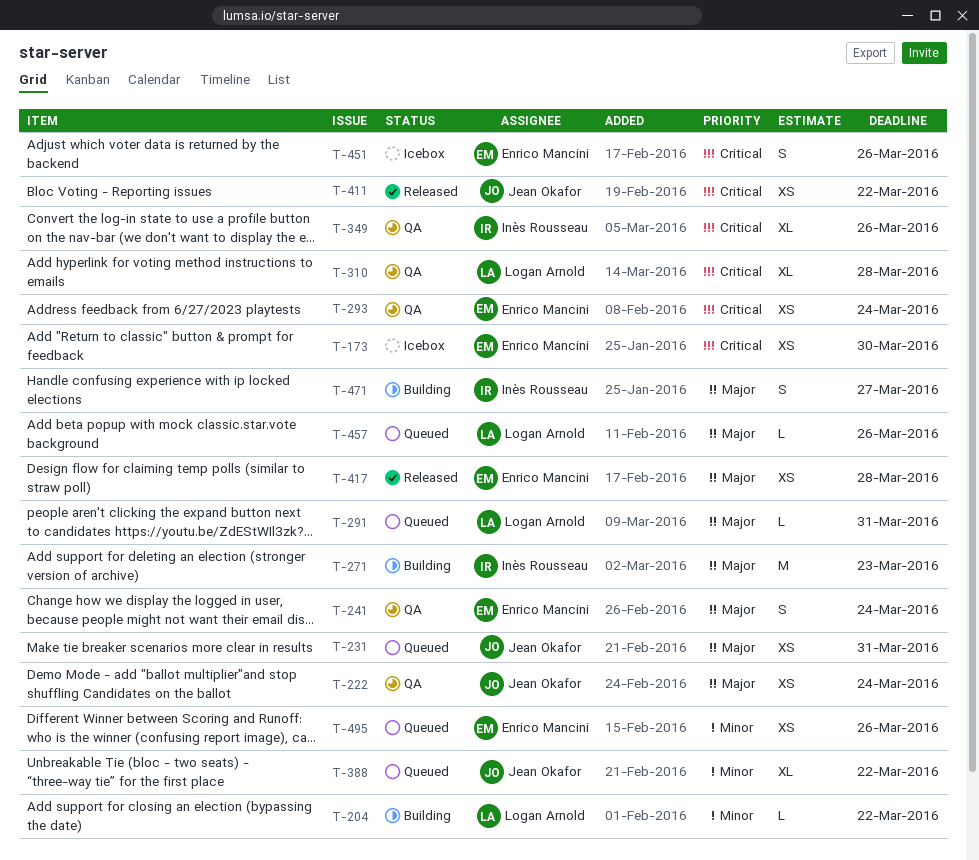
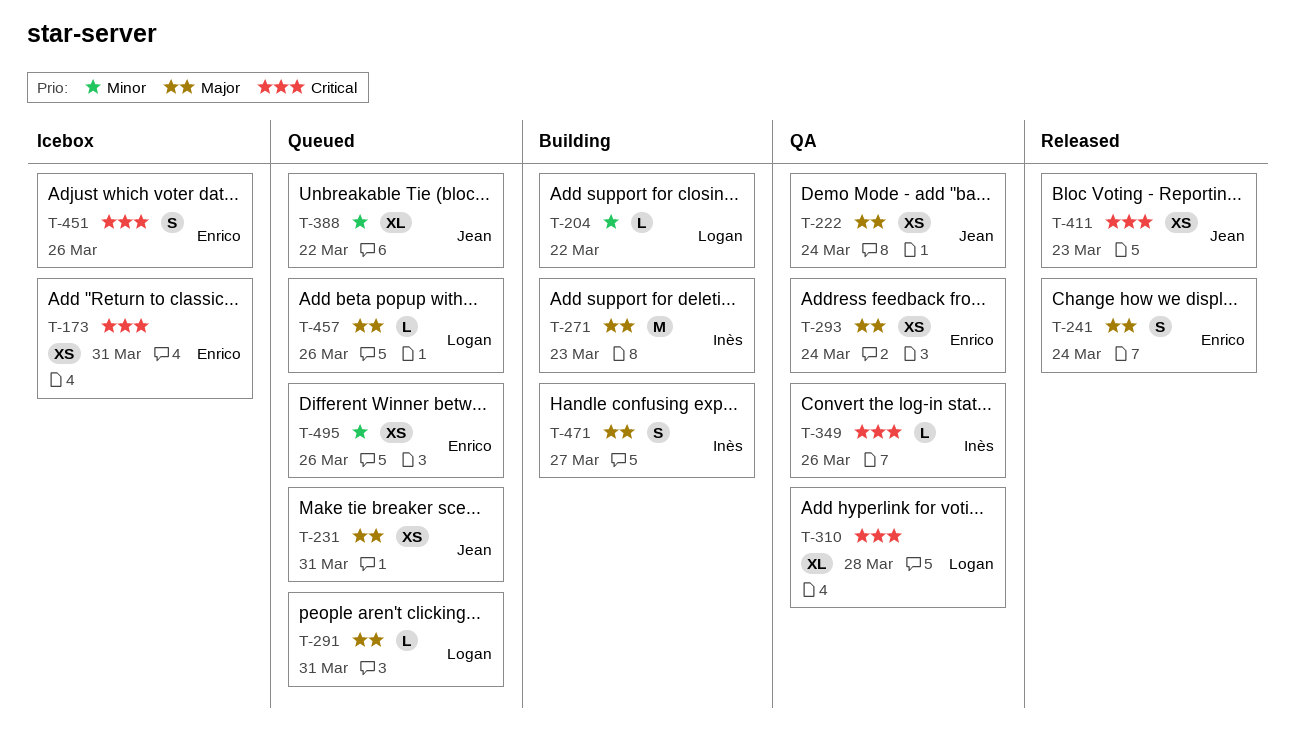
T-173, due: Mar 30 -> Mar 31
T-241, status: QA -> Released
T-293, priority: Critical -> Major
T-349, estimate: XL -> L
T-411, due: Mar 22 -> Mar 23
T-417: present -> none

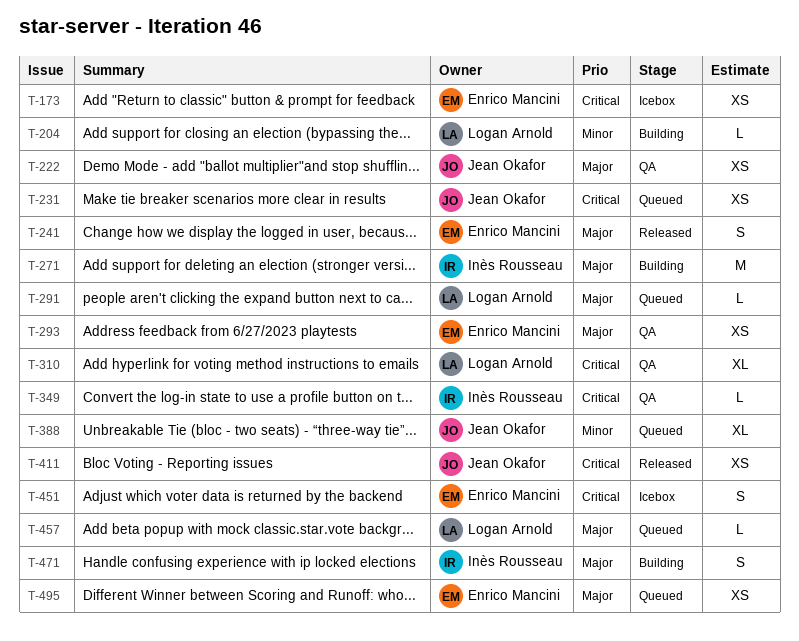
T-231, priority: Major -> Critical
T-495, priority: Minor -> Major

